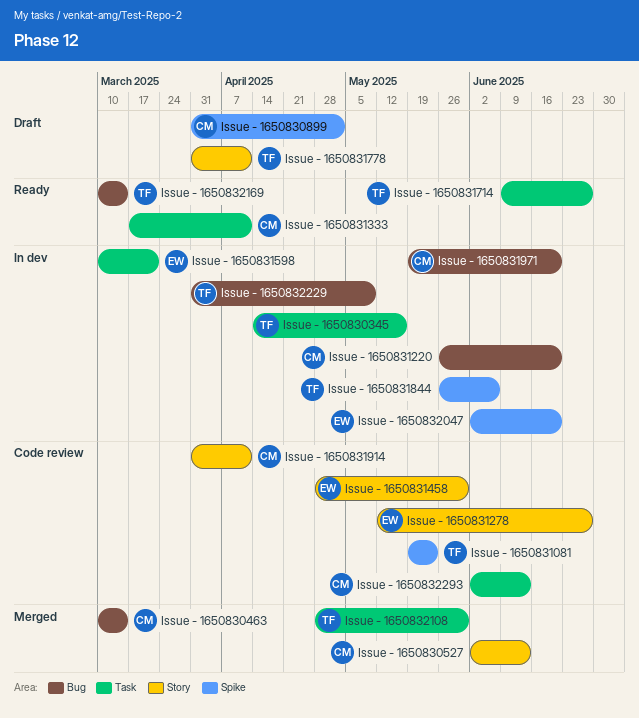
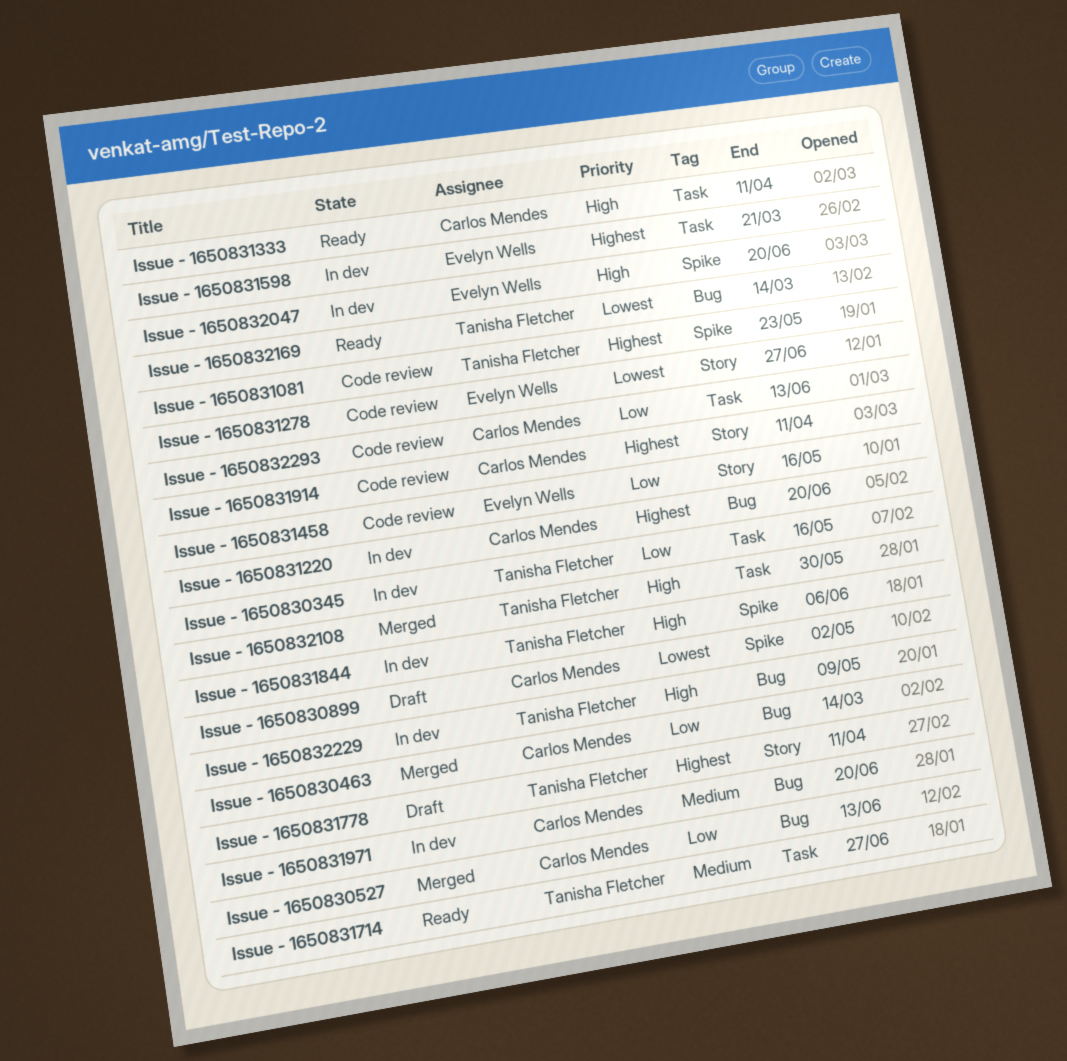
Issue - 1650830527, label: Story -> Bug
Issue - 1650831458, due: May 30 -> May 16

